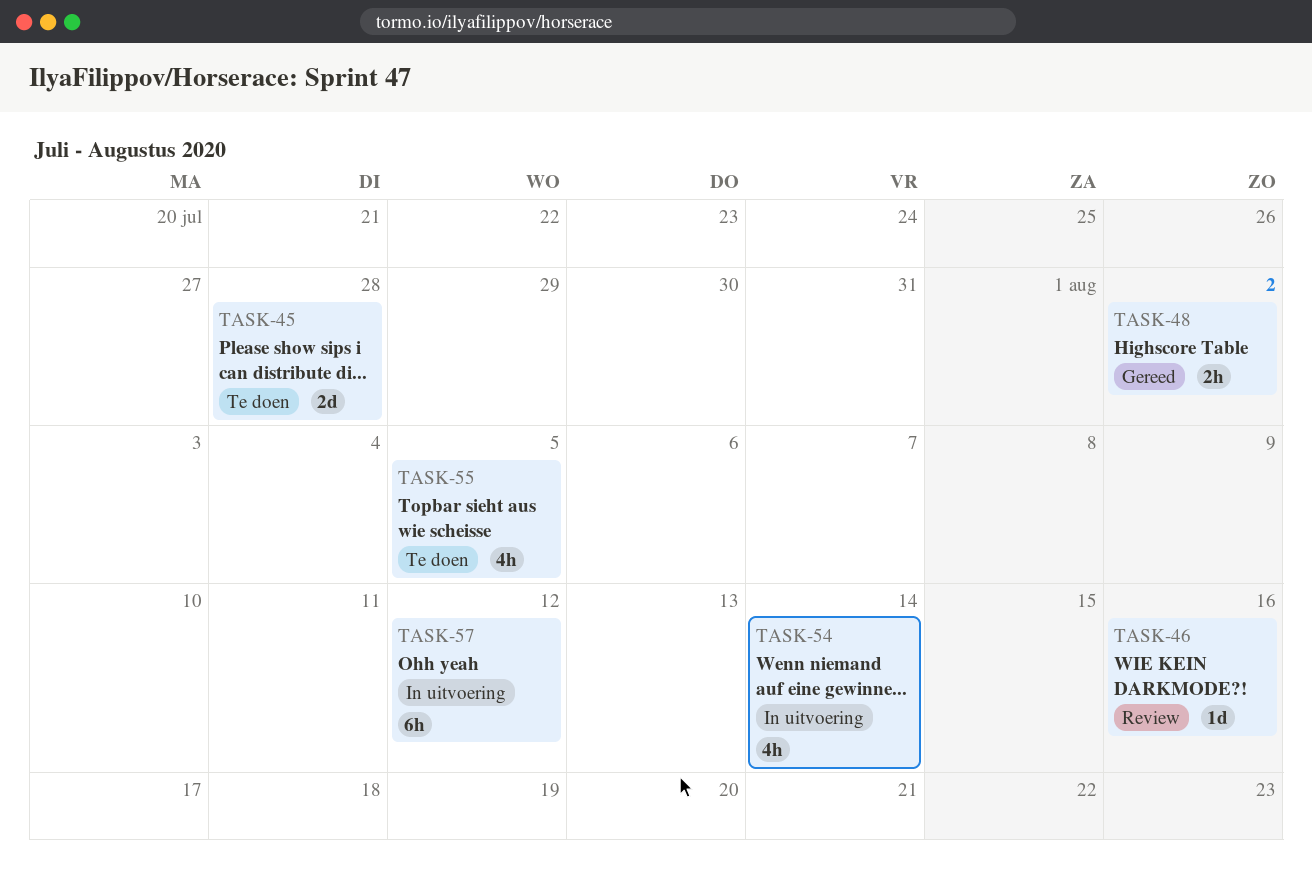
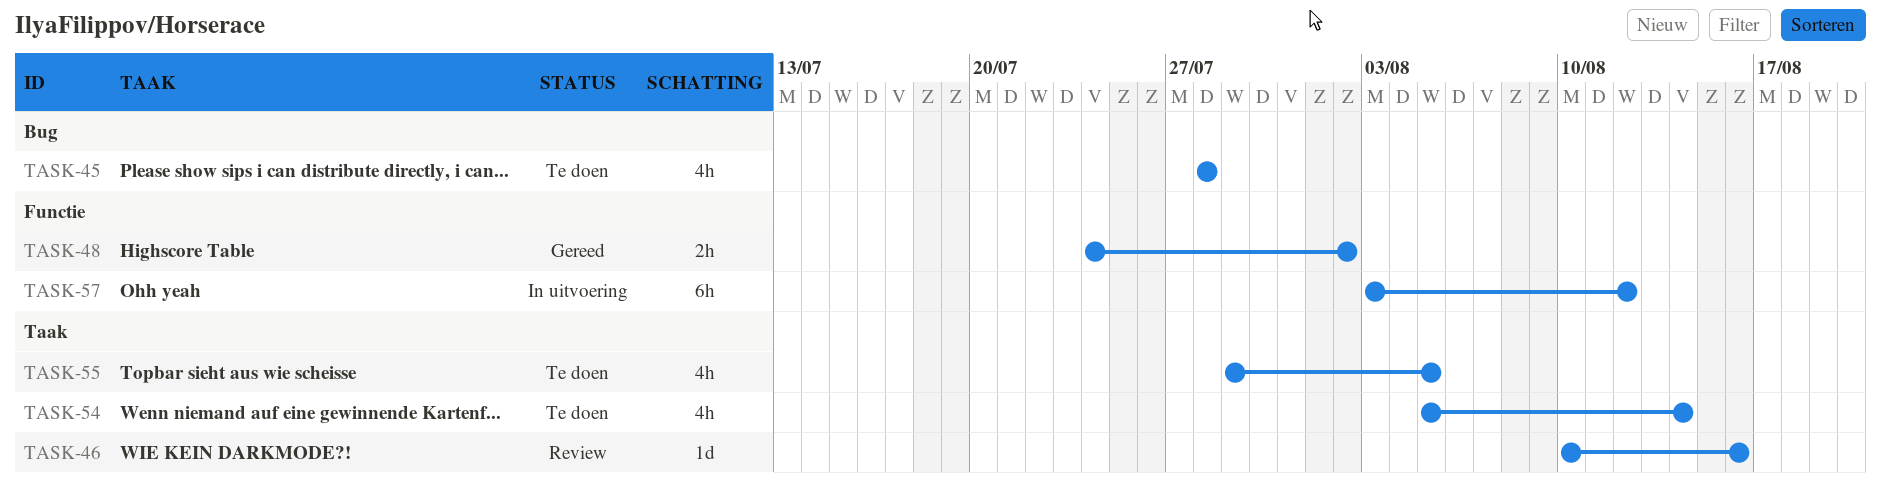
TASK-45, estimate: 2d -> 4h
TASK-54, status: In uitvoering -> Te doen

